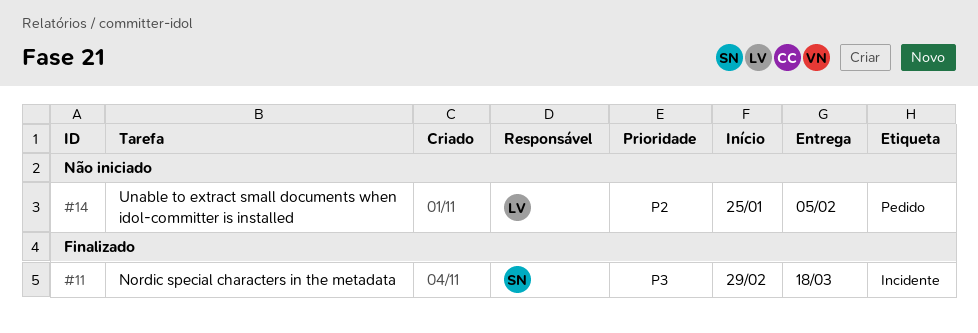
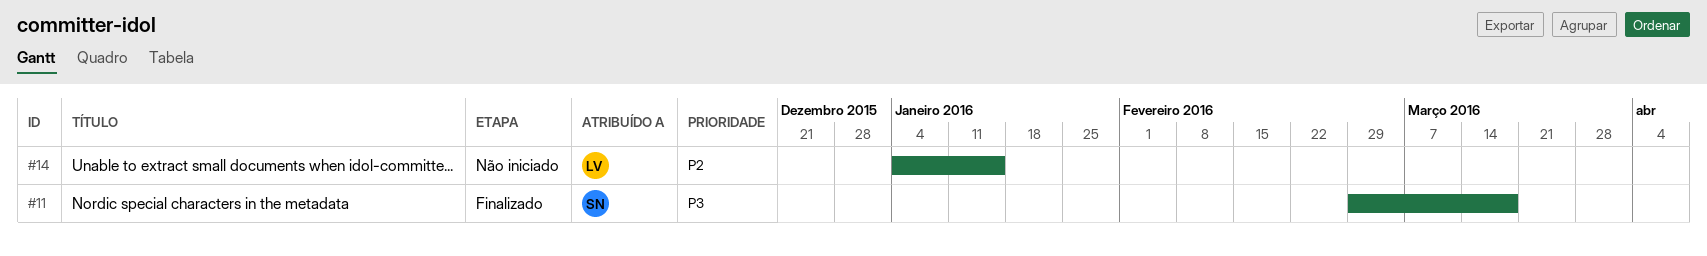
#14, start: Jan 25 -> Jan 4
#14, due: Feb 5 -> Jan 15

